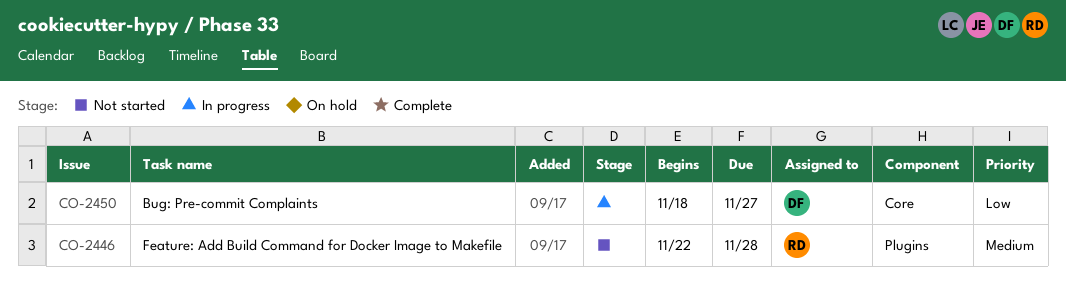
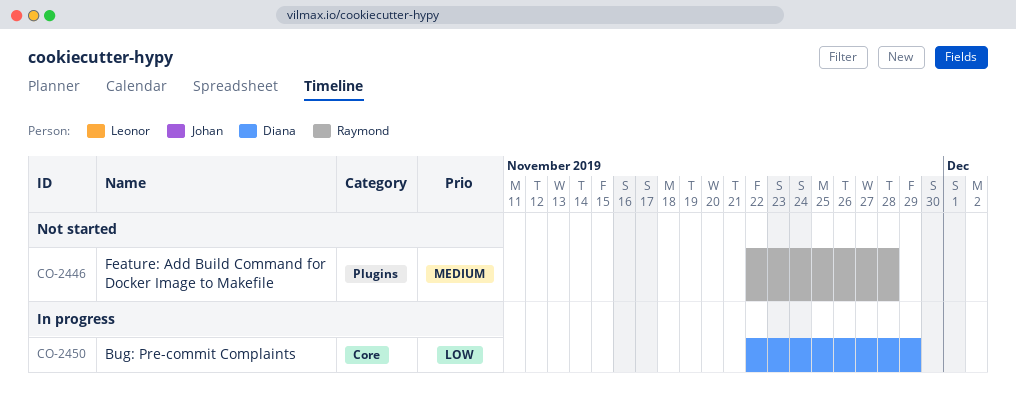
CO-2450, start: Nov 18 -> Nov 22
CO-2450, due: Nov 27 -> Nov 29

